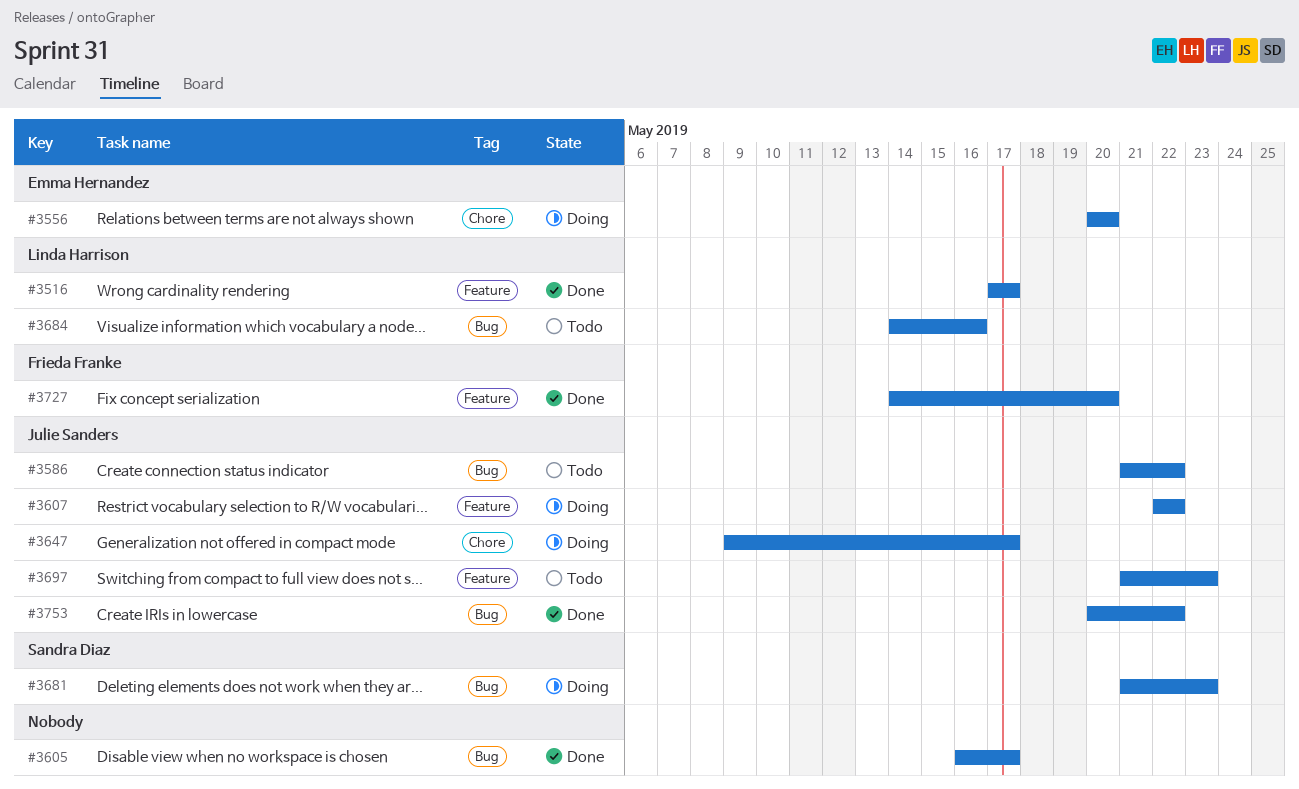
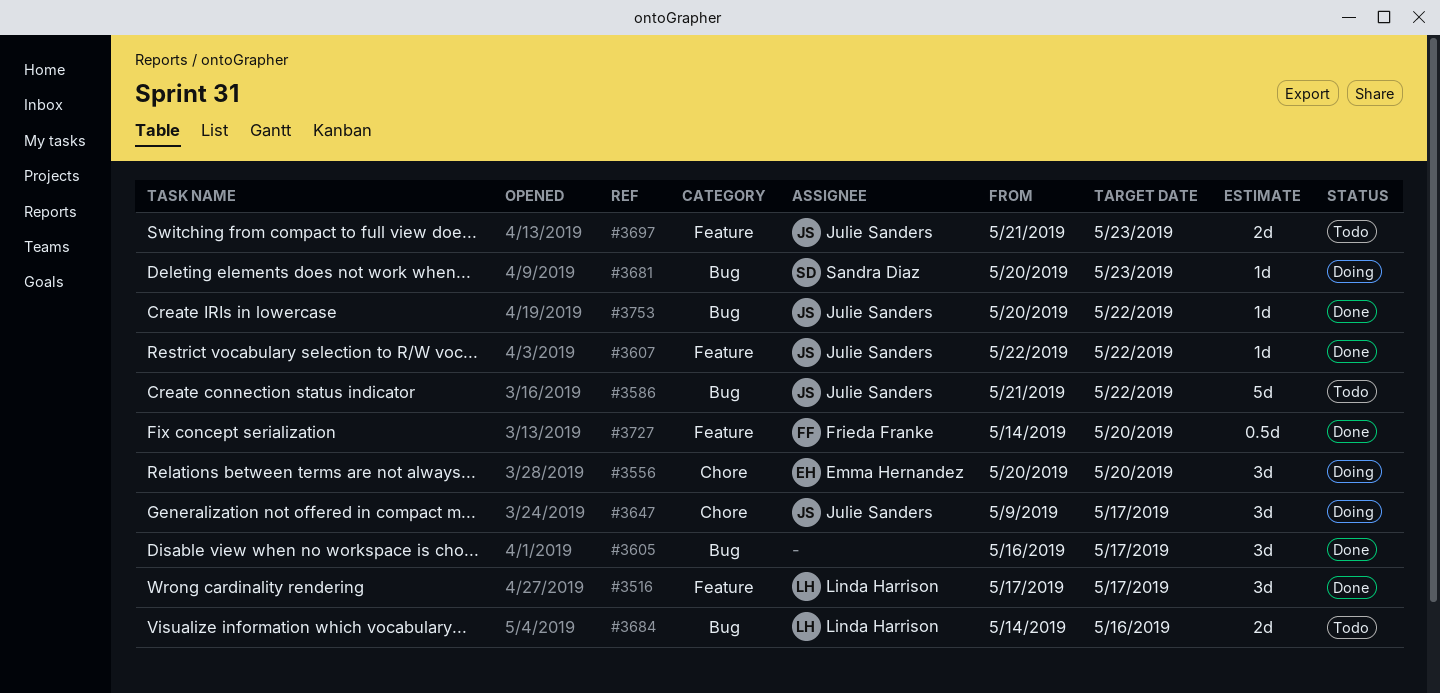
#3607, status: Doing -> Done
#3681, start: May 21 -> May 20

